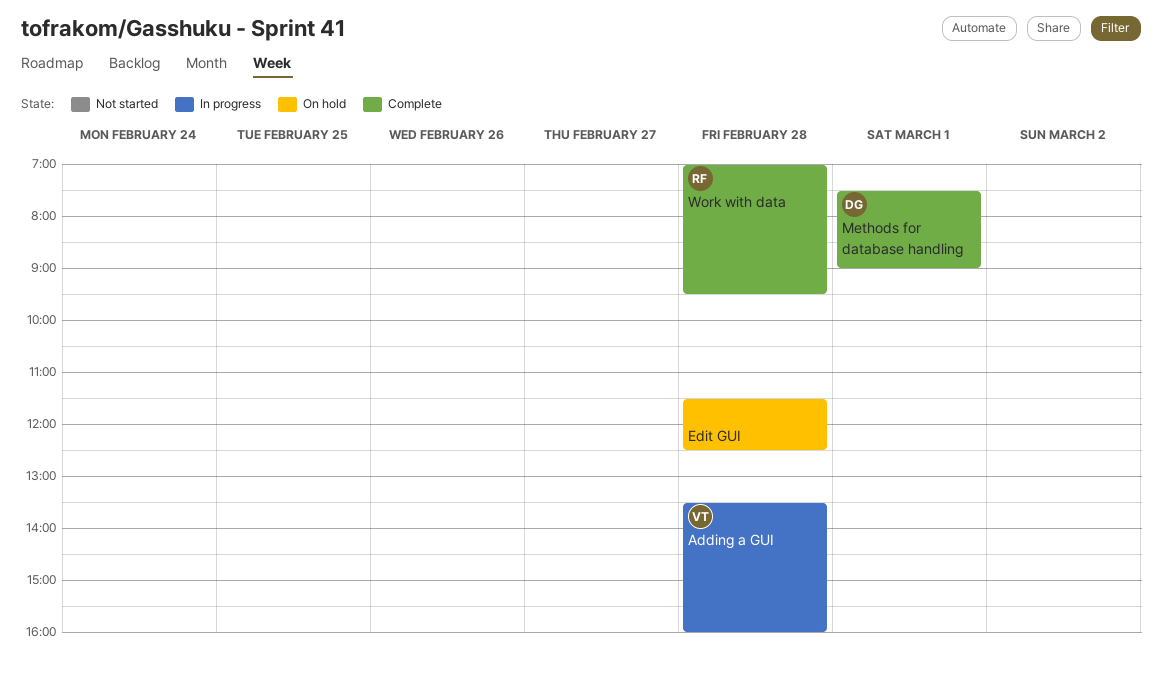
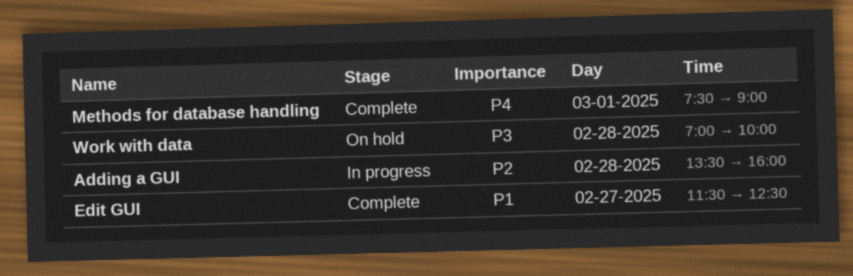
Edit GUI, status: On hold -> Complete
Edit GUI, day: Feb 28 -> Feb 27
Work with data, status: Complete -> On hold
Work with data, ends: 09:30 -> 10:00

